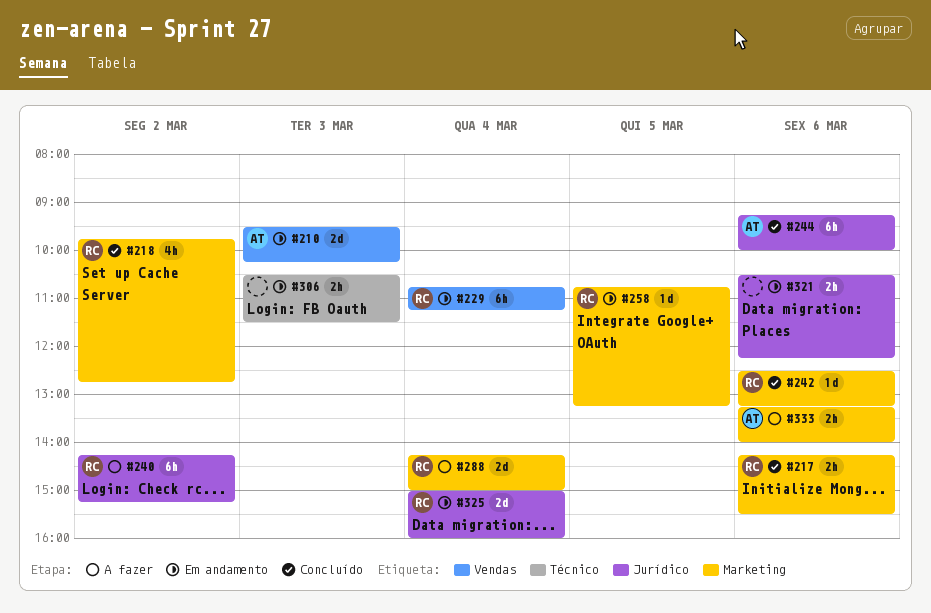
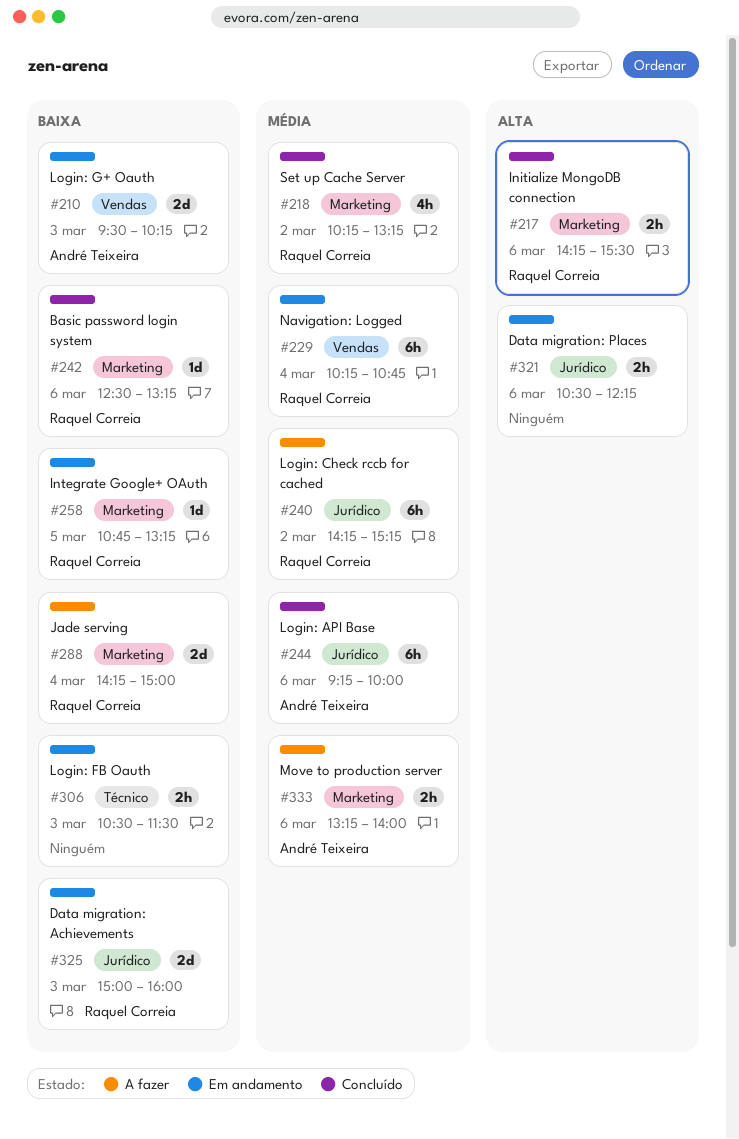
#218, begins: 09:45 -> 10:15
#218, ends: 12:45 -> 13:15
#229, begins: 10:45 -> 10:15
#229, ends: 11:15 -> 10:45
#325, day: Mar 4 -> Mar 3

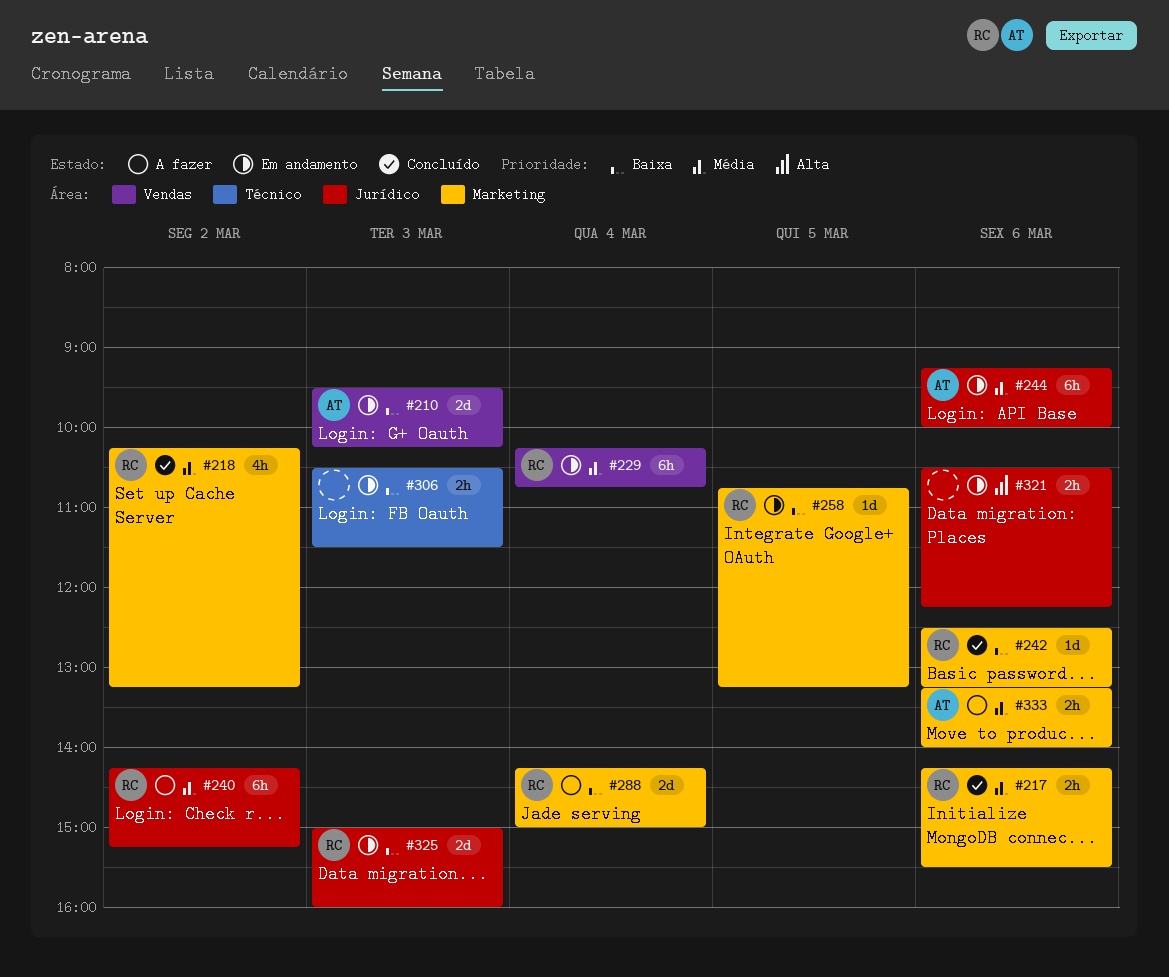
#217, priority: Alta -> Média
#244, status: Concluído -> Em andamento

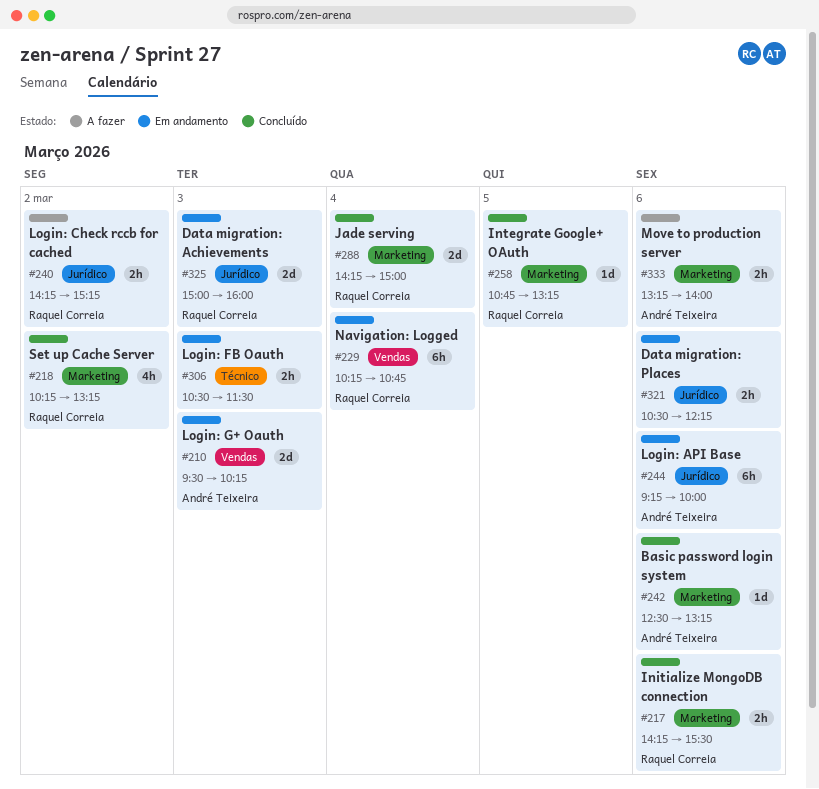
#240, estimate: 6h -> 2h
#242, owner: Raquel Correia -> André Teixeira
#258, status: Em andamento -> Concluído
#288, status: A fazer -> Concluído

